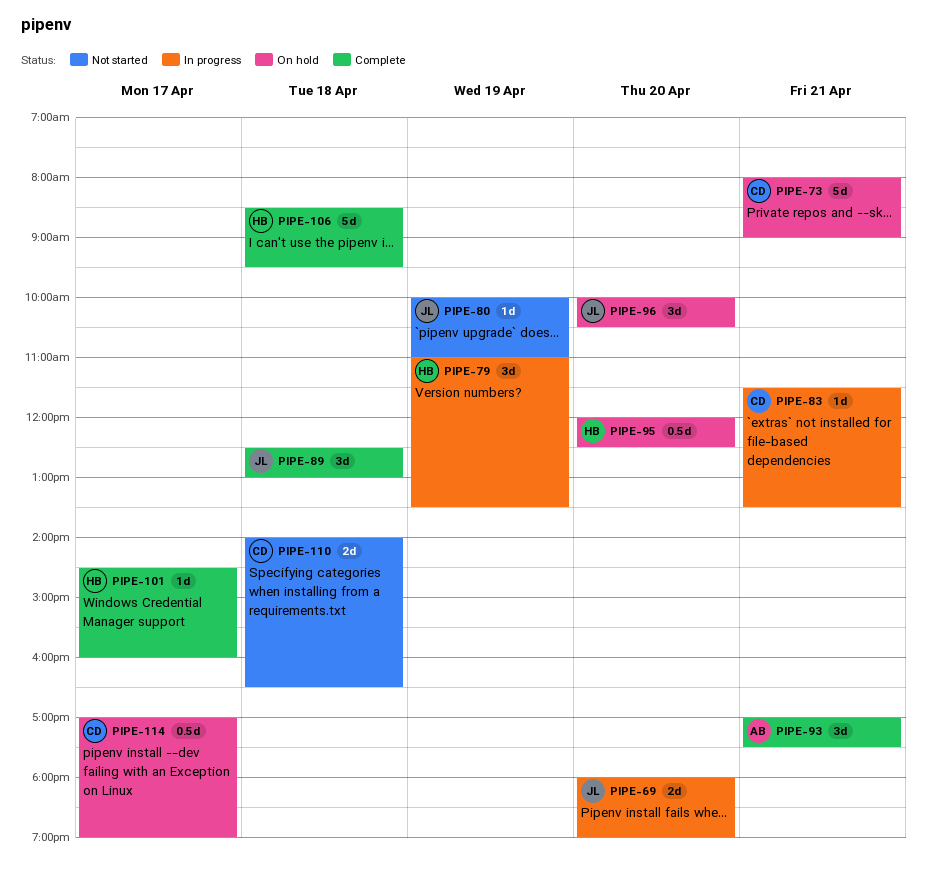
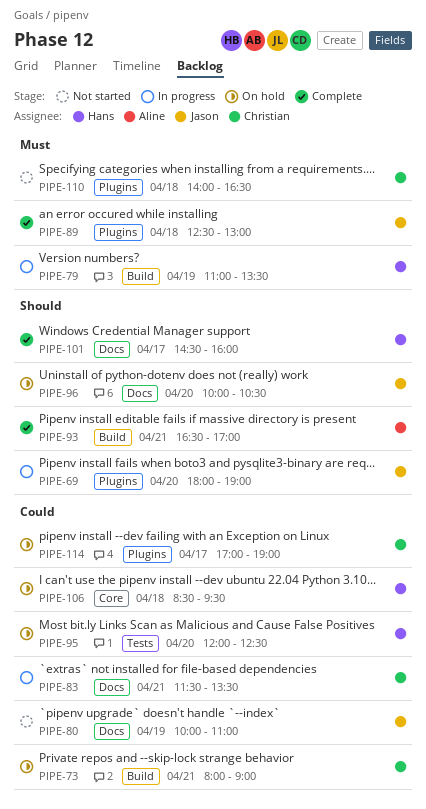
PIPE-93, begins: 17:00 -> 16:30
PIPE-93, ends: 17:30 -> 17:00
PIPE-106, status: Complete -> On hold

